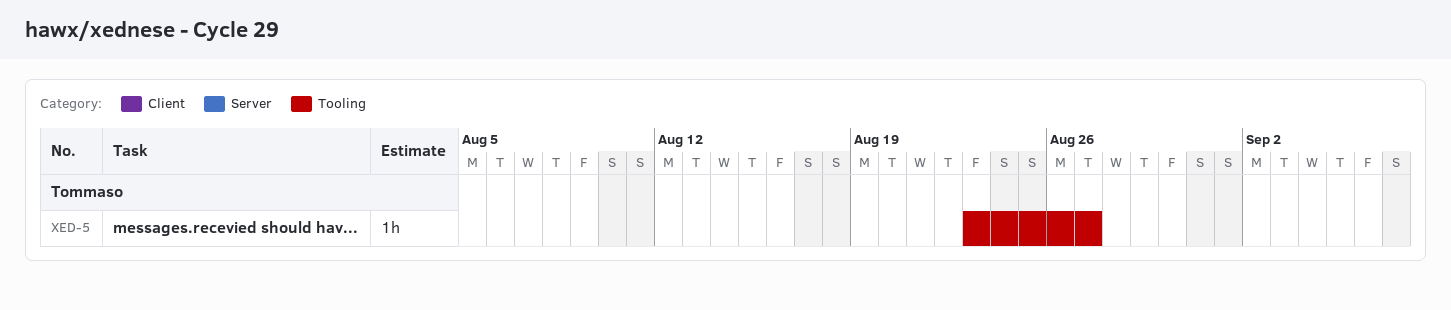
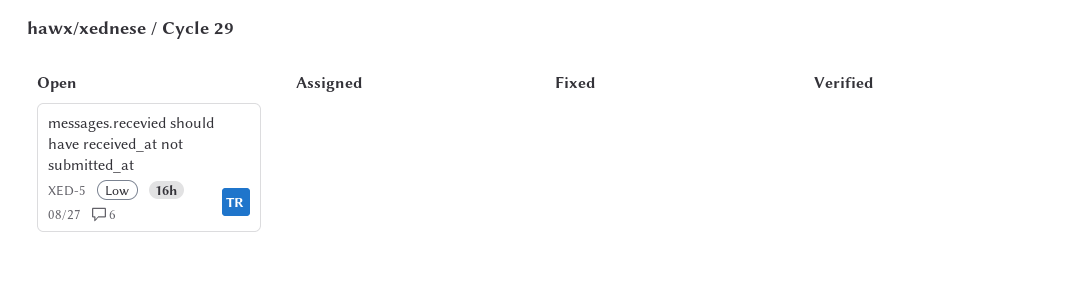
XED-5, estimate: 1h -> 16h

